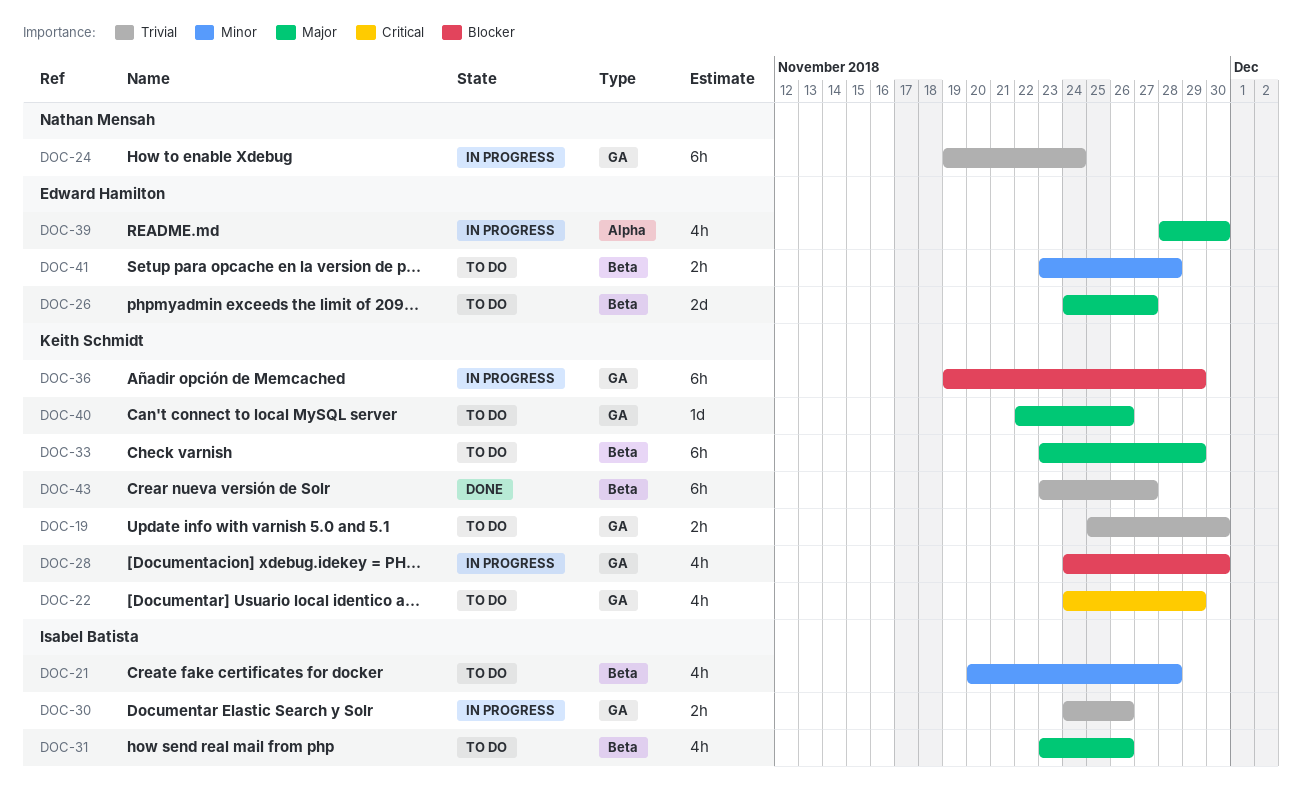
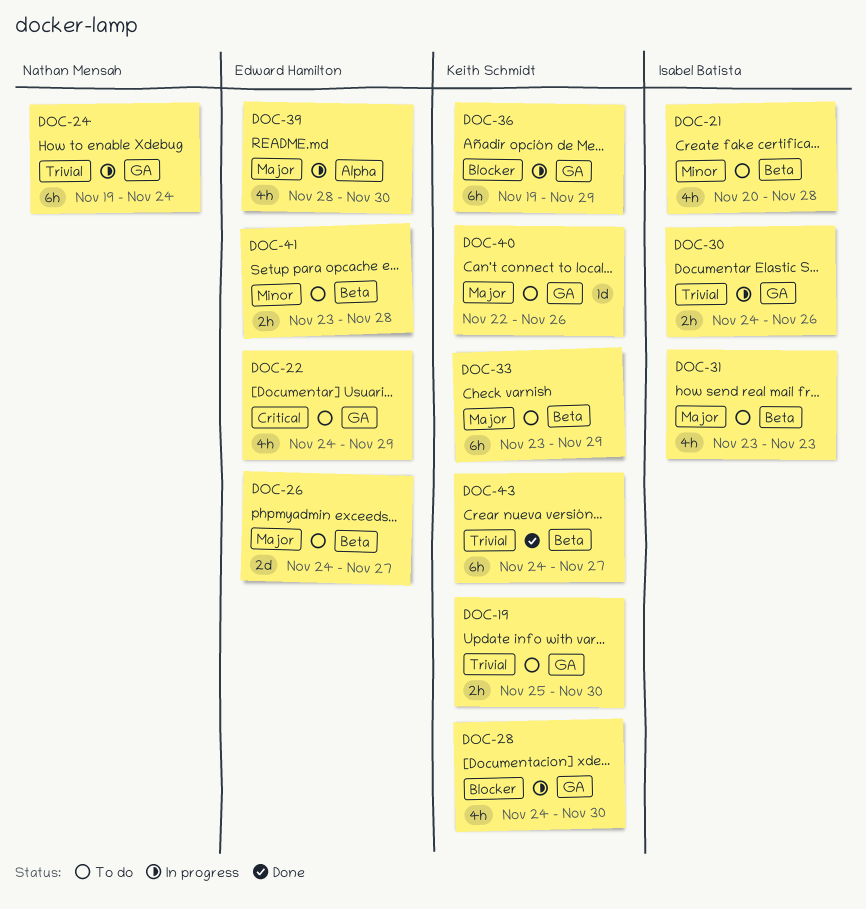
DOC-22, owner: Keith Schmidt -> Edward Hamilton
DOC-31, due: Nov 26 -> Nov 23
DOC-43, start: Nov 23 -> Nov 24

